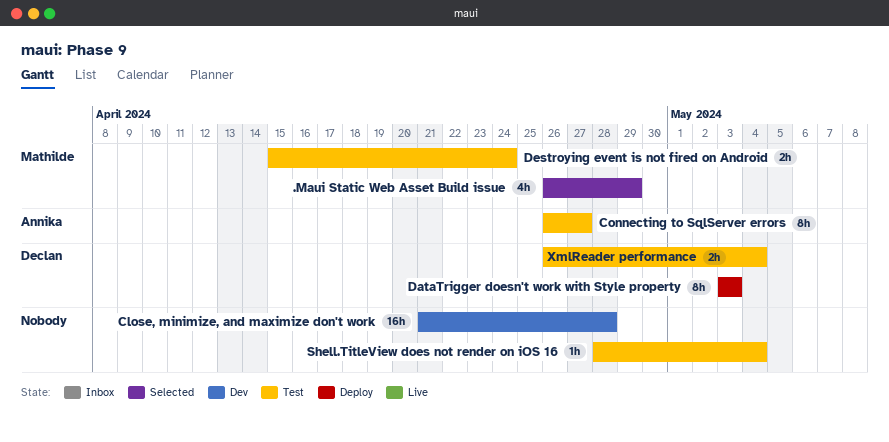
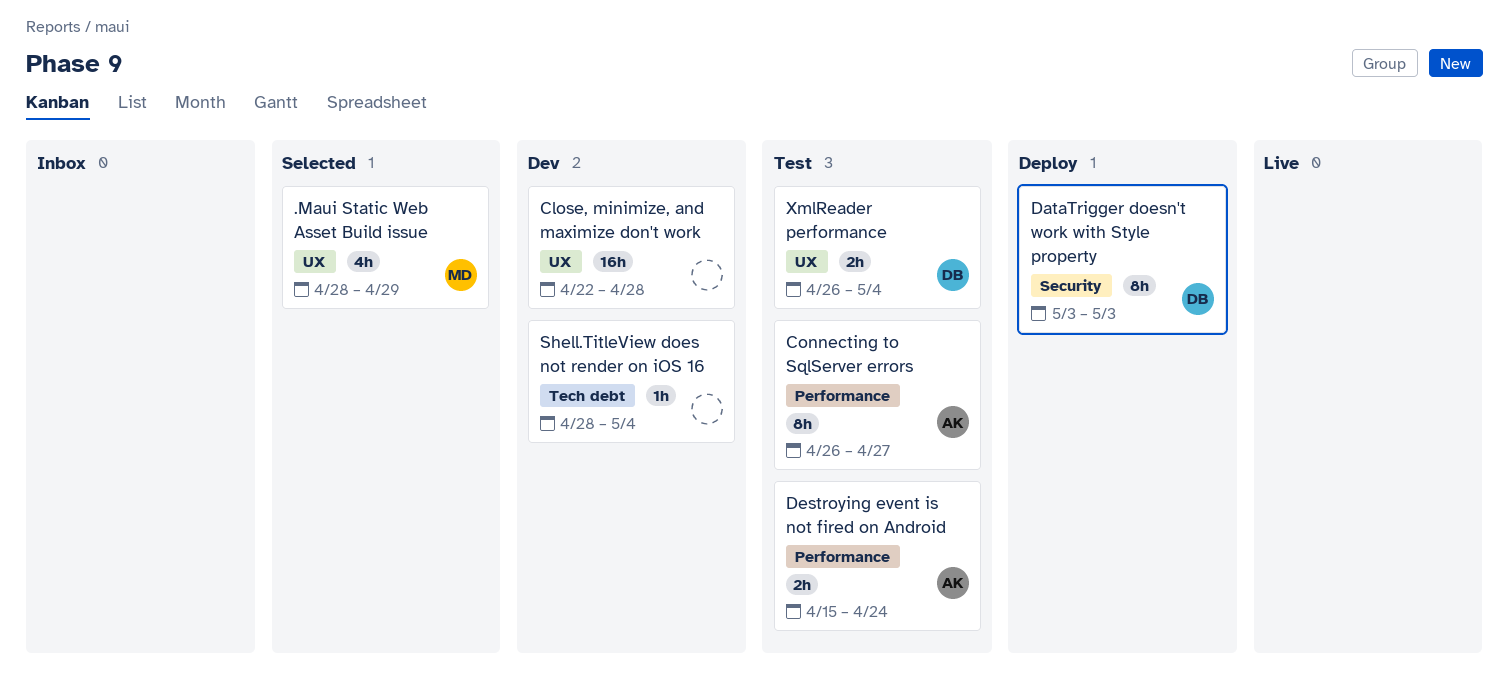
.Maui Static Web Asset Build issue, start: Apr 26 -> Apr 28
Close, minimize, and maximize don't work, start: Apr 21 -> Apr 22
Destroying event is not fired on Android, owner: Mathilde -> Annika
Shell.TitleView does not render on iOS 16, status: Test -> Dev

